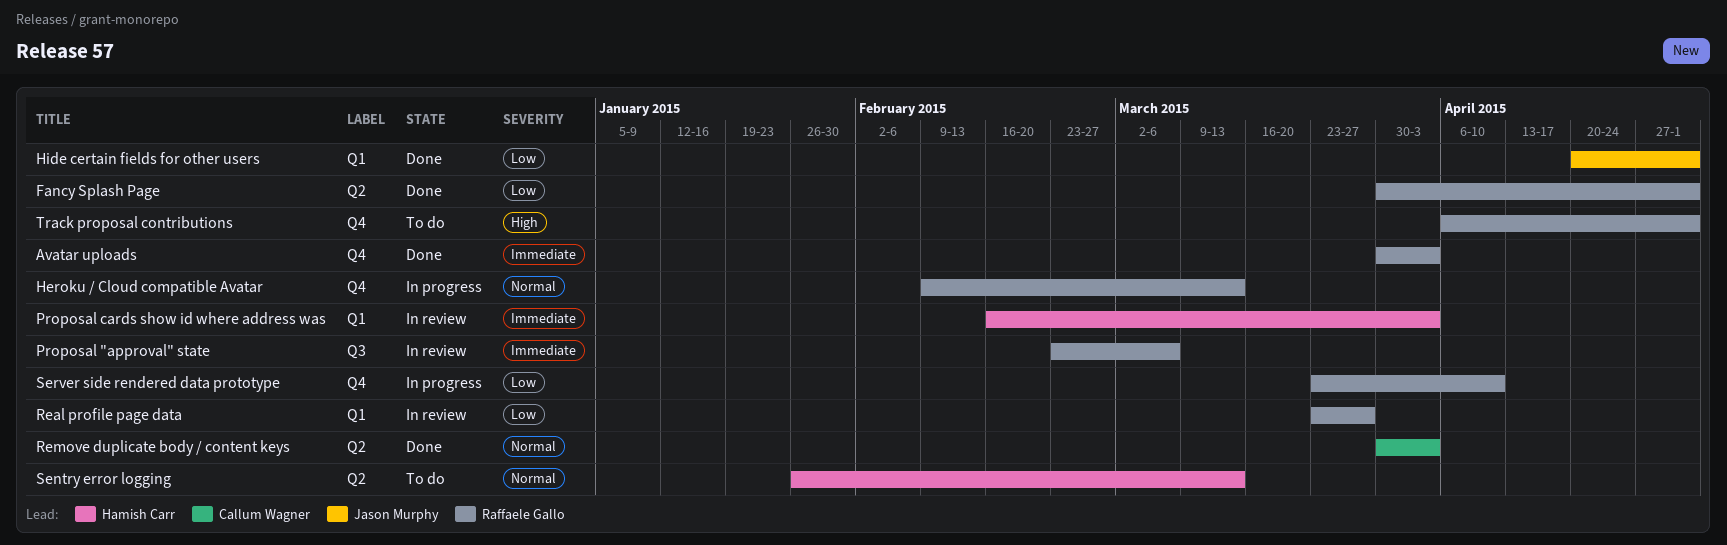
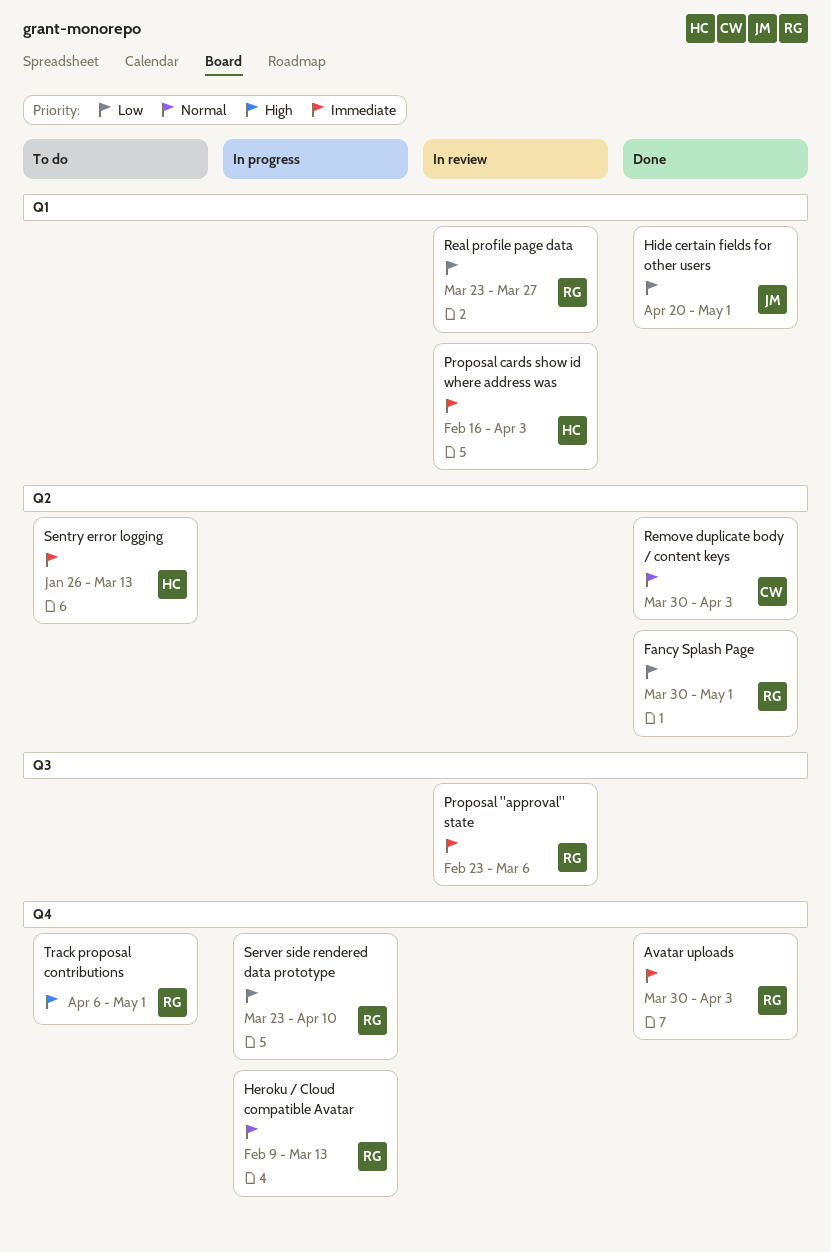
Sentry error logging, priority: Normal -> Immediate

